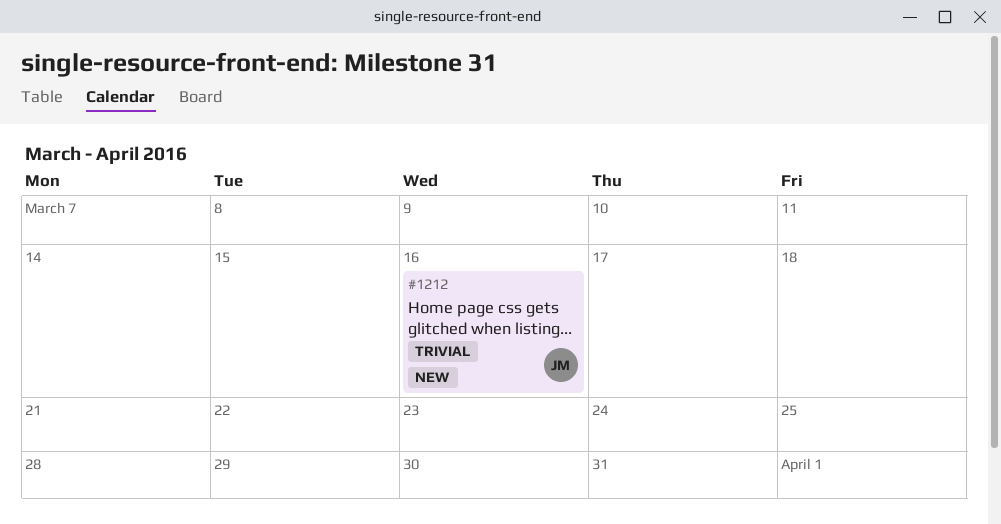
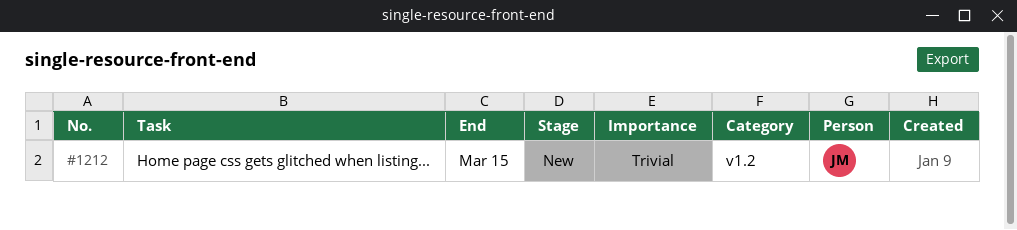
#1212, due: Mar 16 -> Mar 15

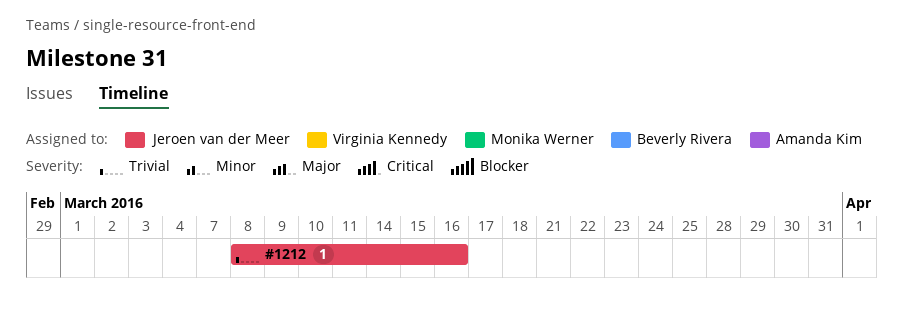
#1212, due: Mar 15 -> Mar 16

